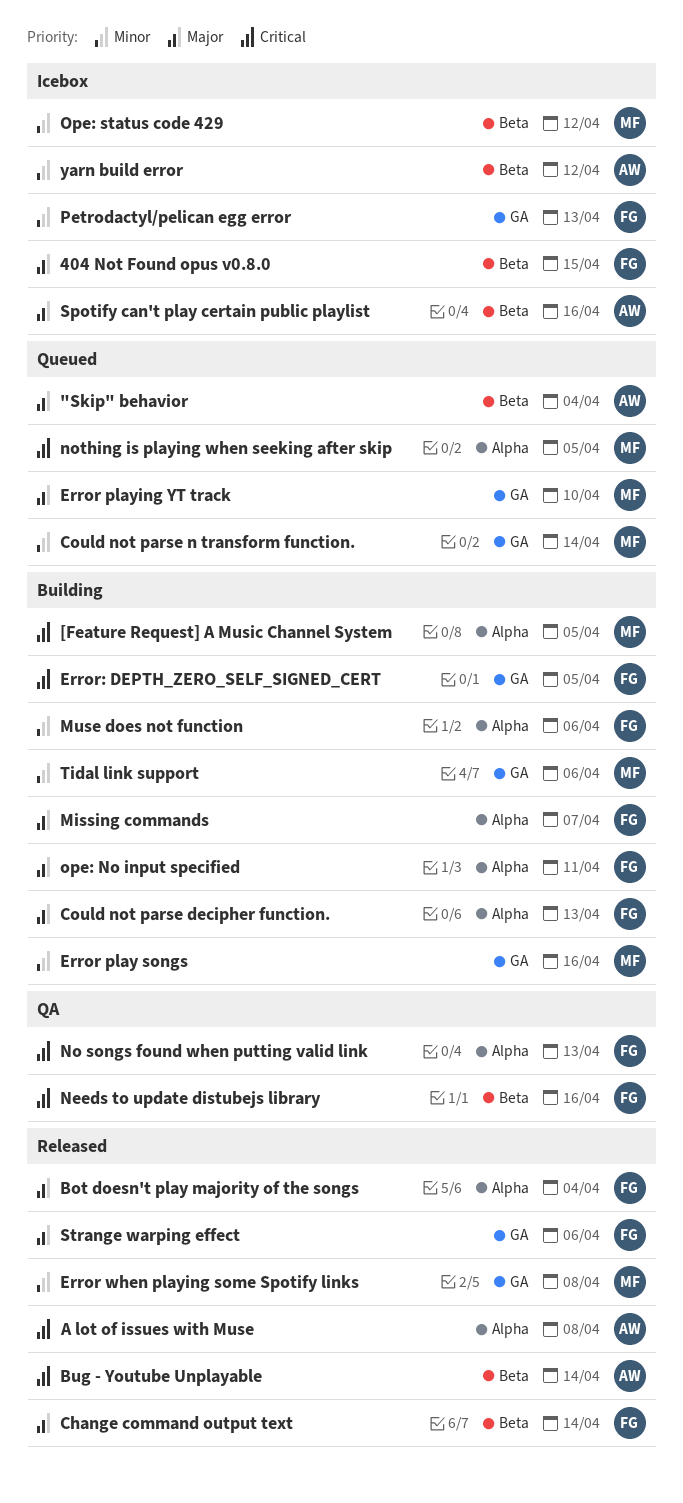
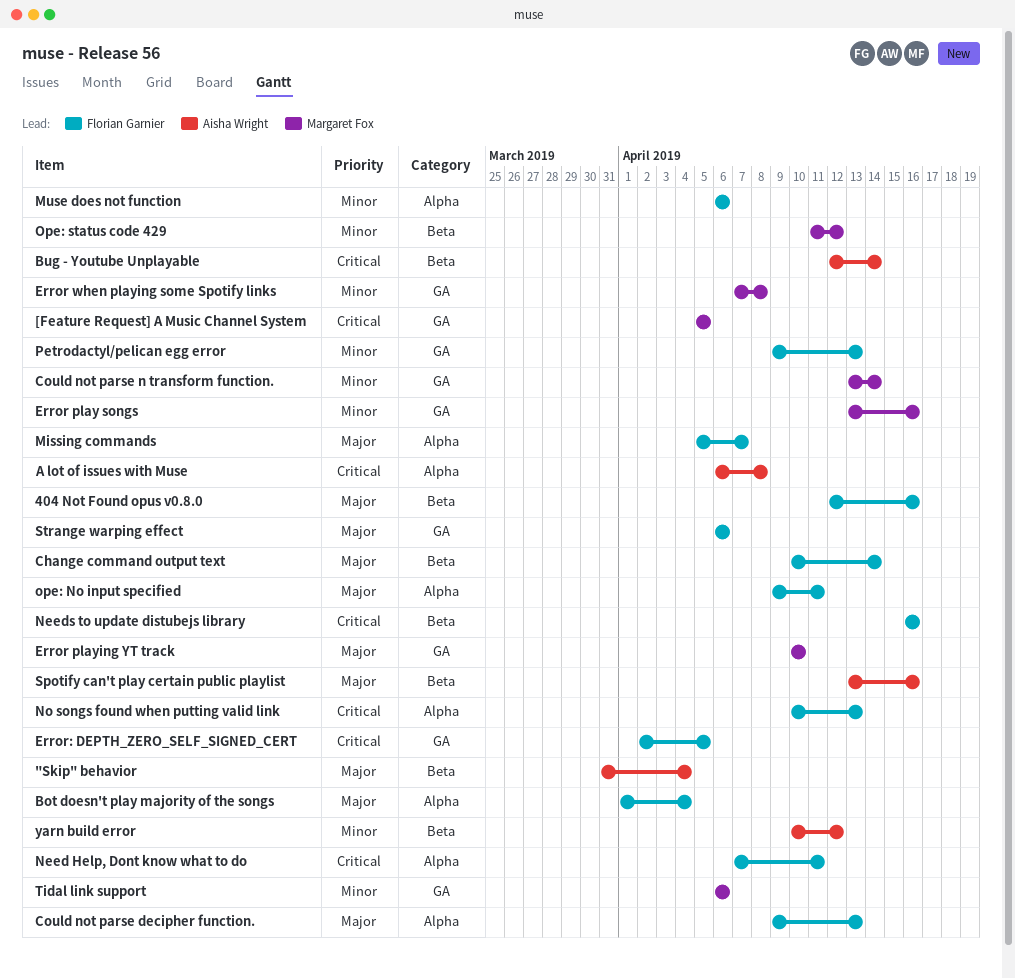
404 Not Found opus v0.8.0, due: Apr 15 -> Apr 16
[Feature Request] A Music Channel System, label: Alpha -> GA
Need Help, Dont know what to do: none -> present
nothing is playing when seeking after skip: present -> none

